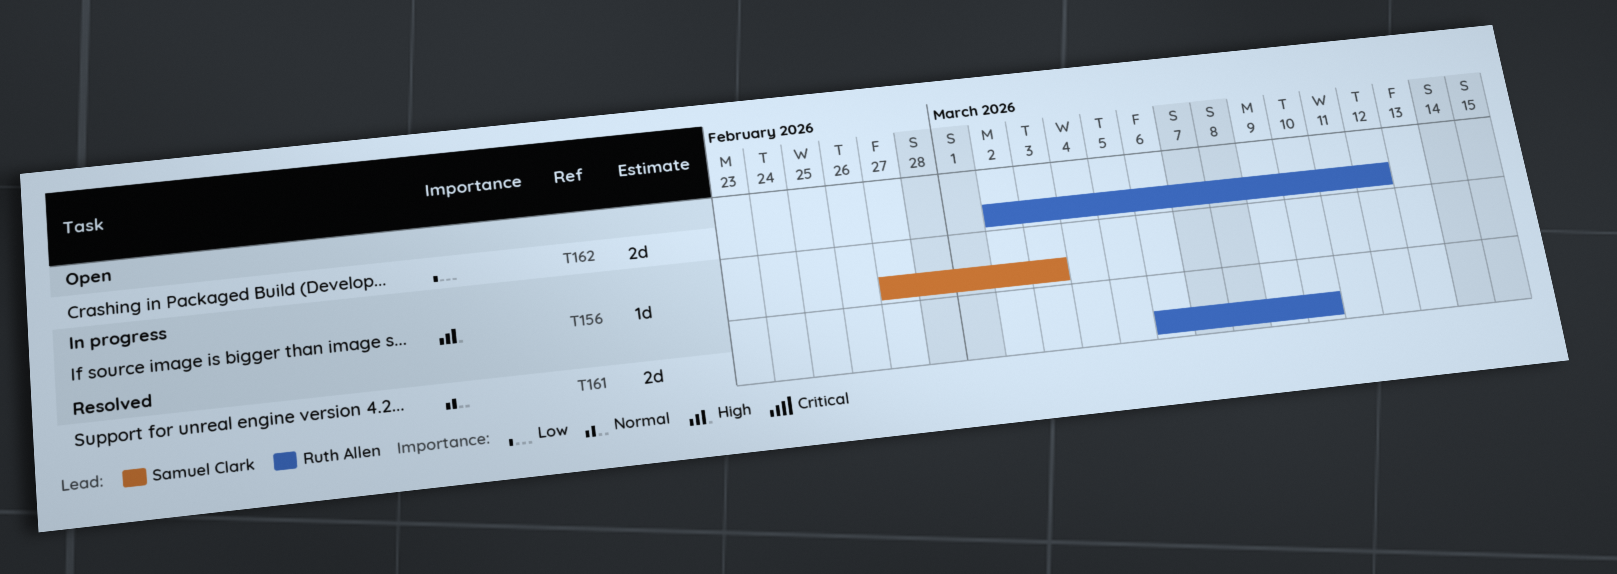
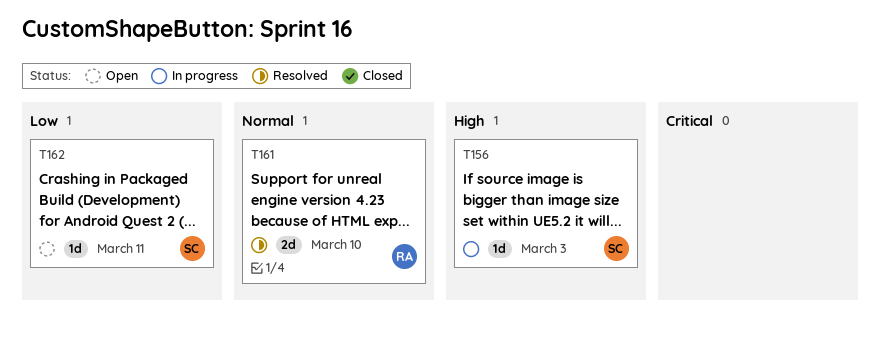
T162, owner: Ruth Allen -> Samuel Clark
T162, estimate: 2d -> 1d
T162, due: Mar 12 -> Mar 11

